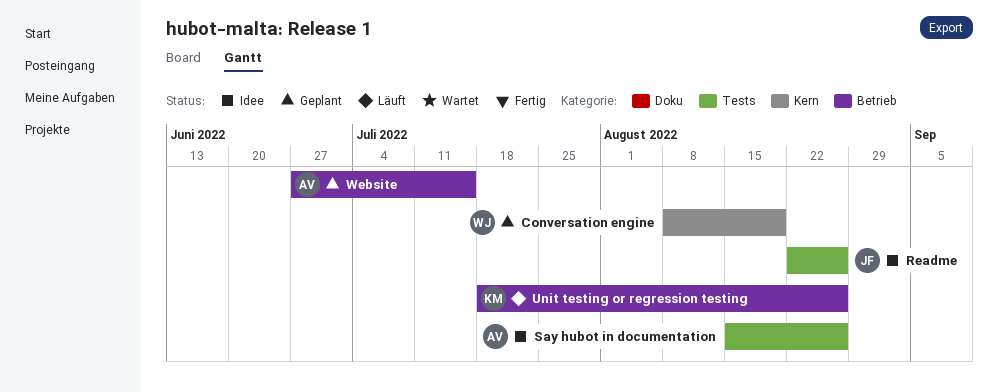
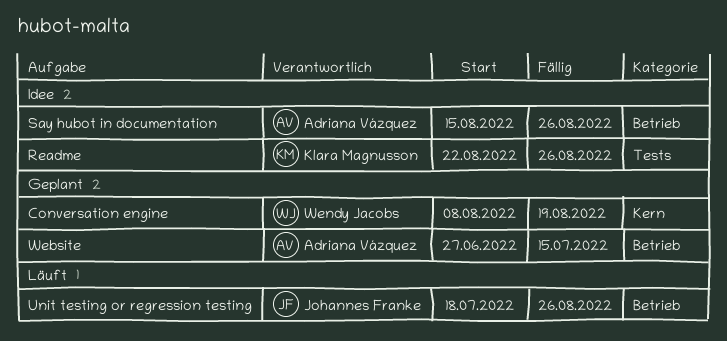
Readme, owner: Johannes Franke -> Klara Magnusson
Say hubot in documentation, label: Tests -> Betrieb
Unit testing or regression testing, owner: Klara Magnusson -> Johannes Franke

